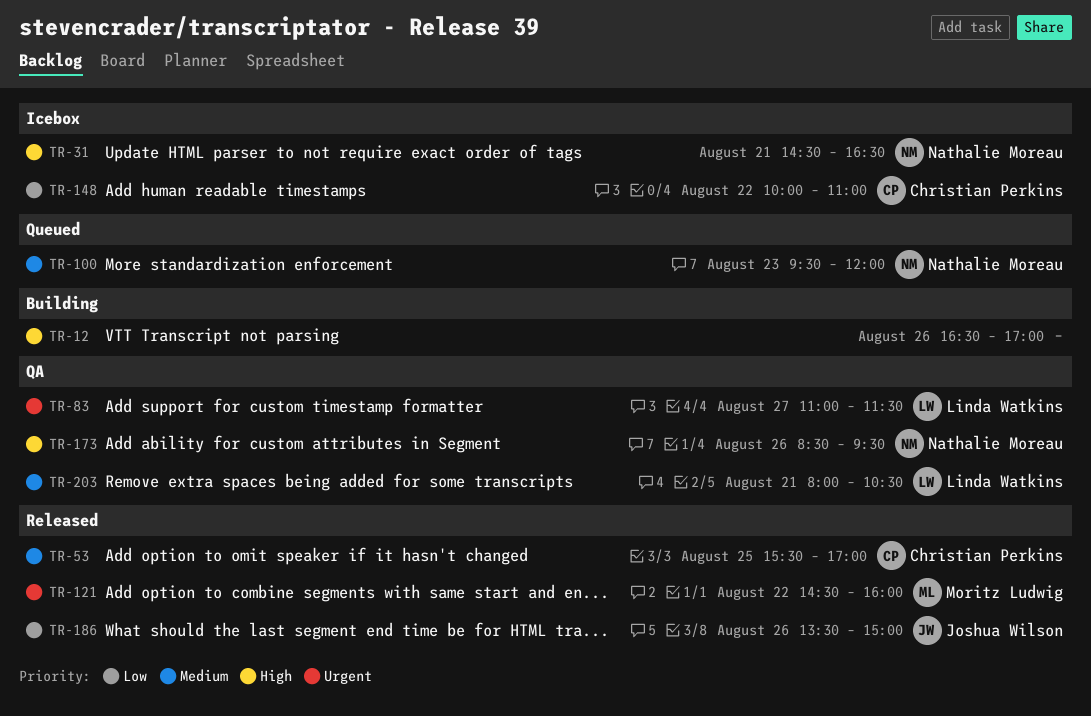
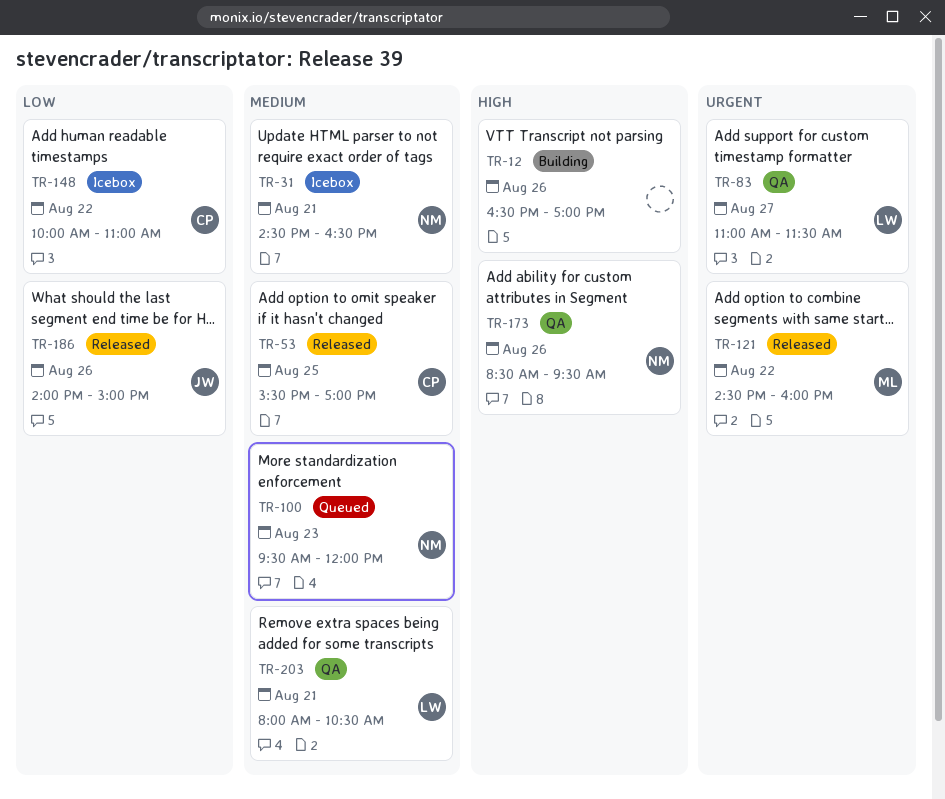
TR-31, priority: High -> Medium
TR-186, begins: 13:30 -> 14:00

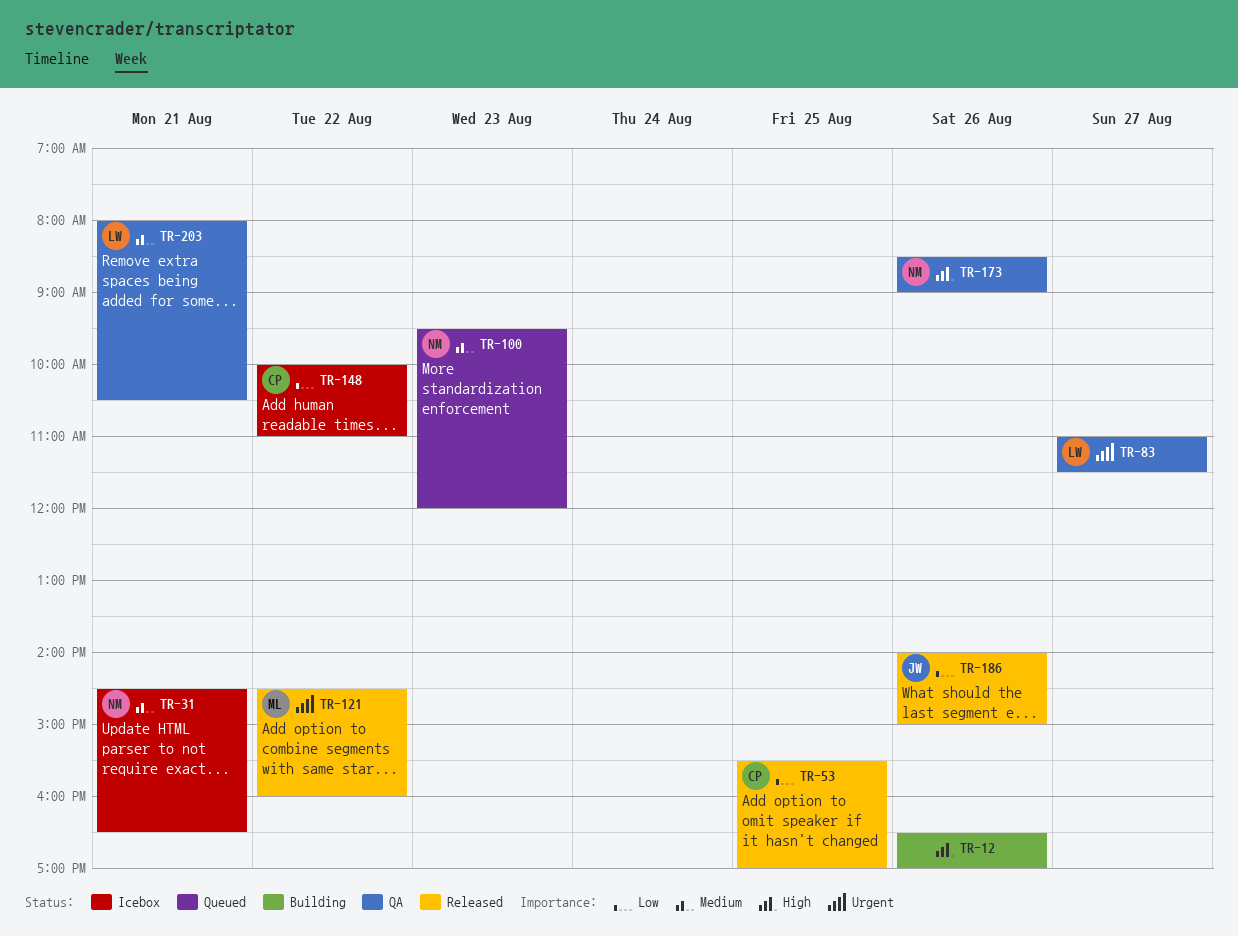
TR-53, priority: Medium -> Low
TR-173, ends: 09:30 -> 09:00

